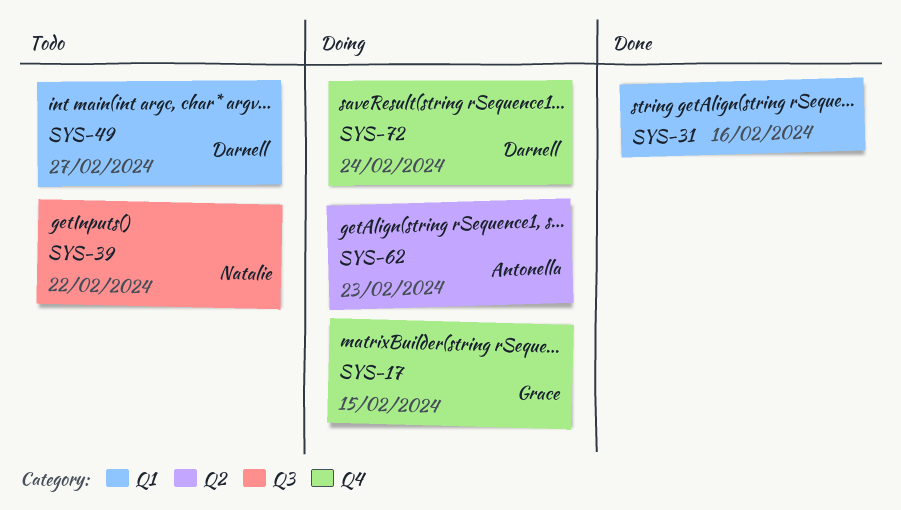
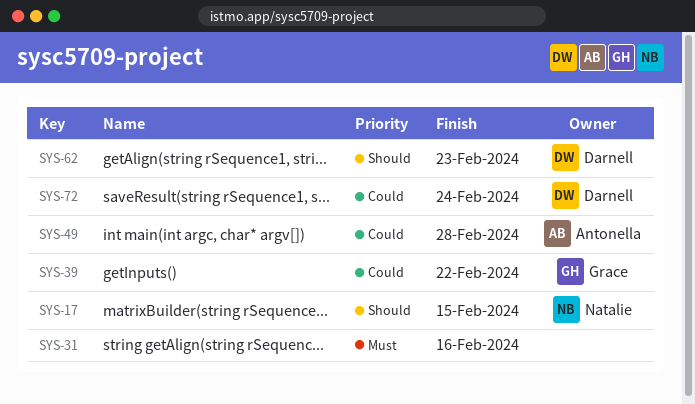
SYS-17, owner: Grace -> Natalie
SYS-39, owner: Natalie -> Grace
SYS-49, owner: Darnell -> Antonella
SYS-49, due: Feb 27 -> Feb 28
SYS-62, owner: Antonella -> Darnell

